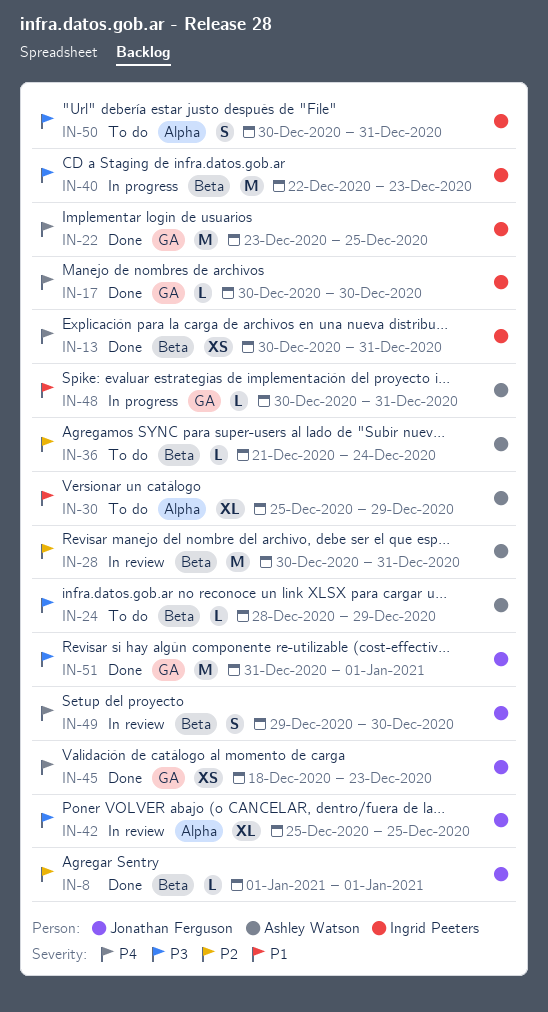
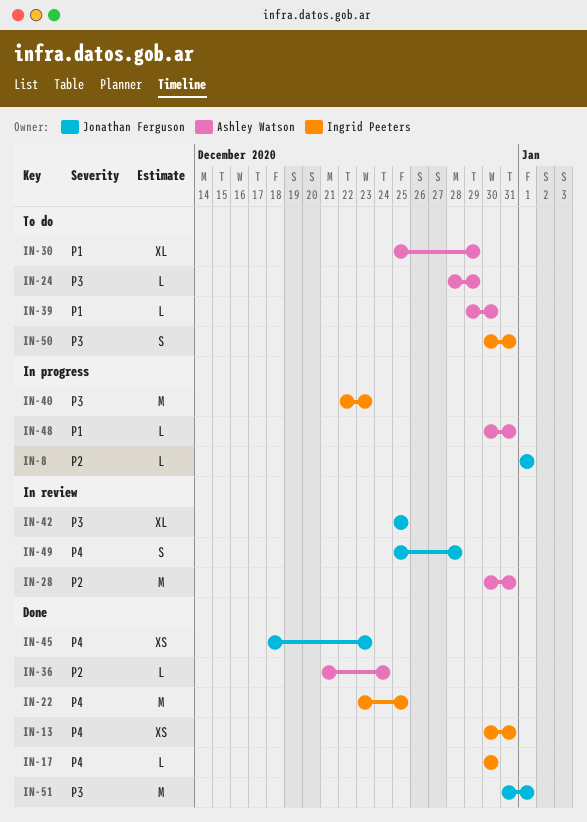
IN-8, status: Done -> In progress
IN-36, status: To do -> Done
IN-39: none -> present
IN-49, start: Dec 29 -> Dec 25
IN-49, due: Dec 30 -> Dec 28

